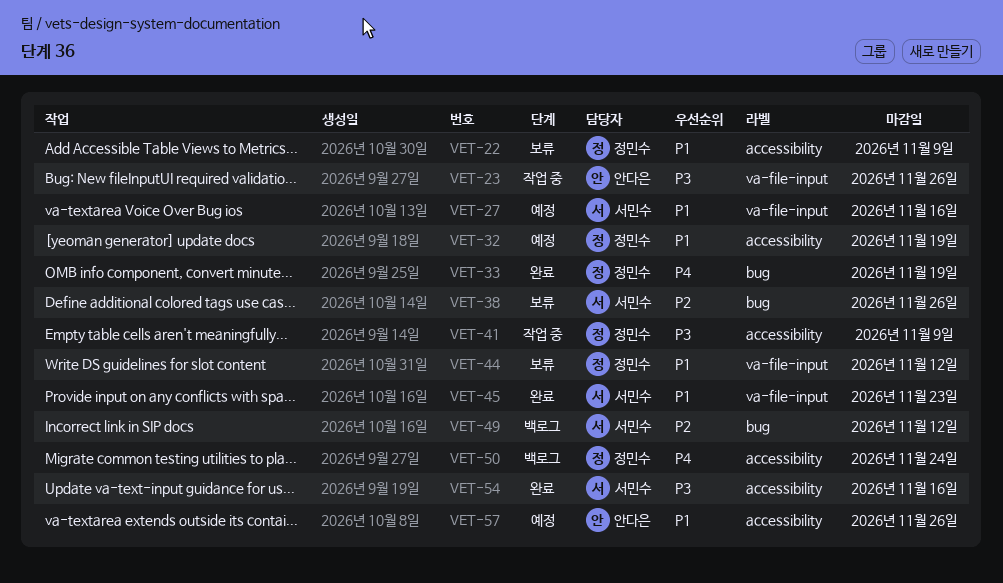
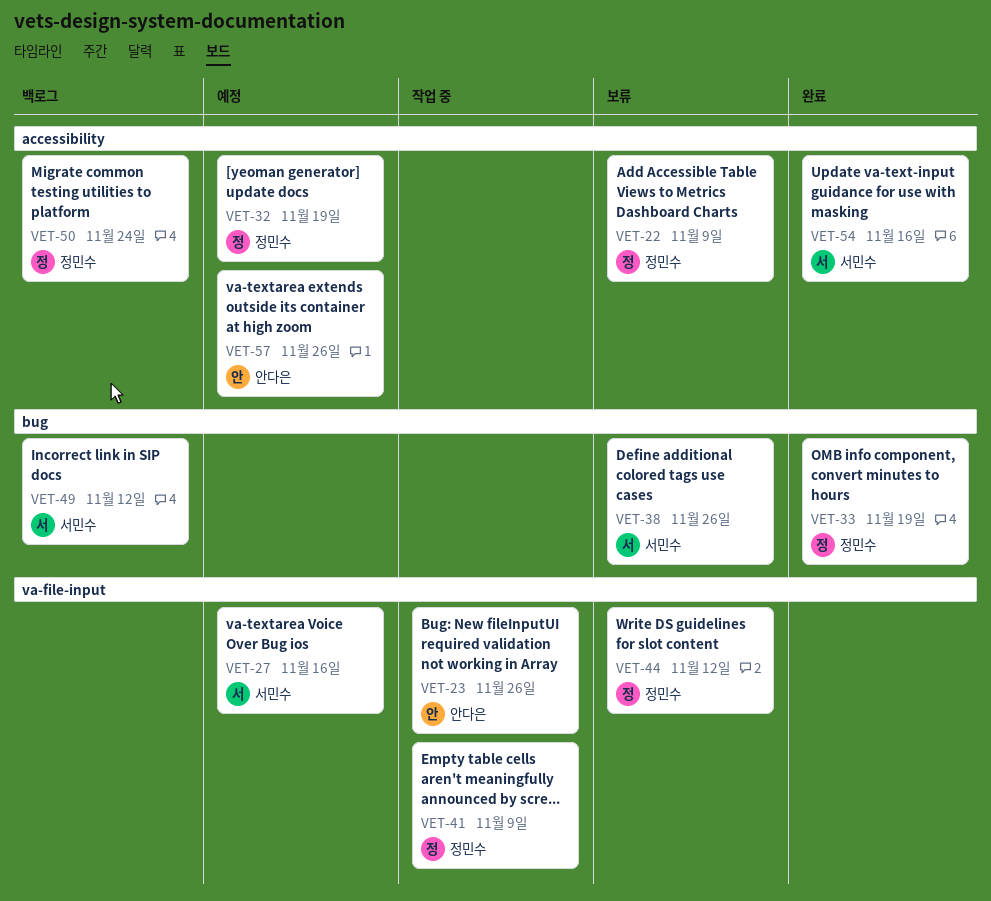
VET-41, label: accessibility -> va-file-input
VET-45: present -> none

